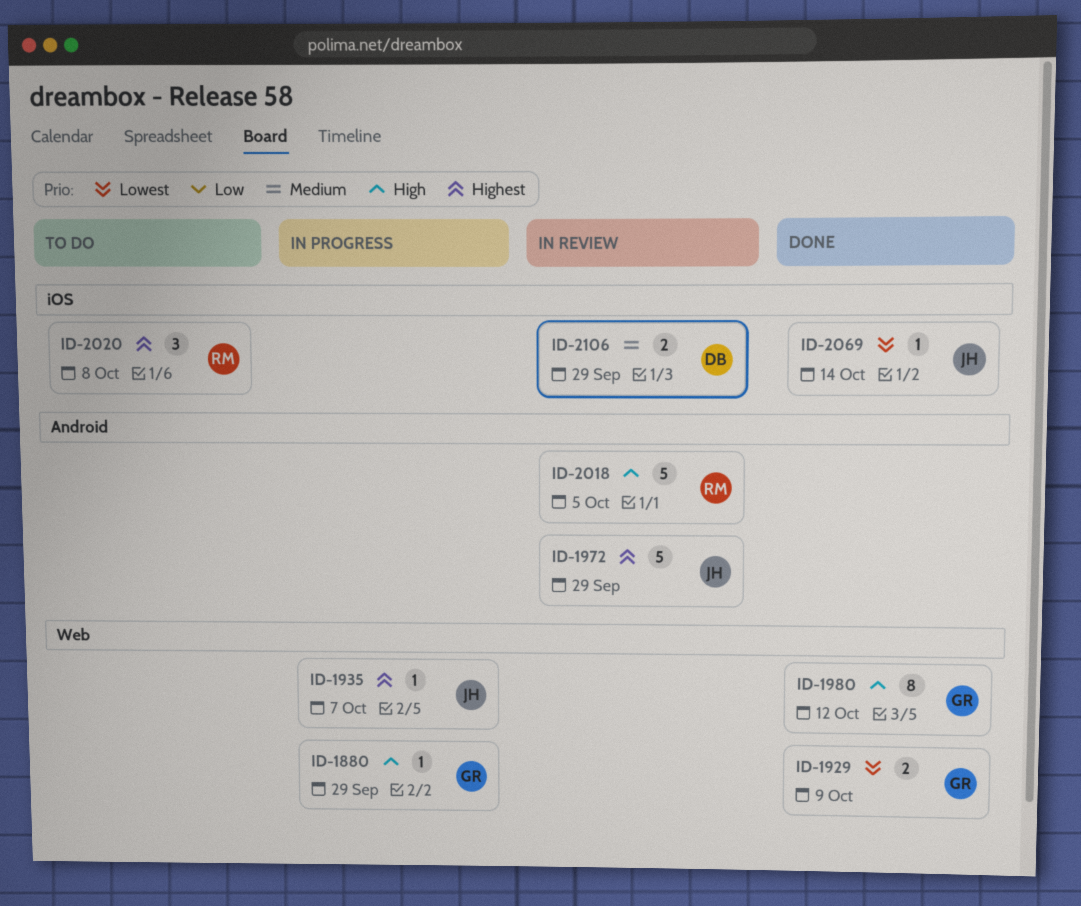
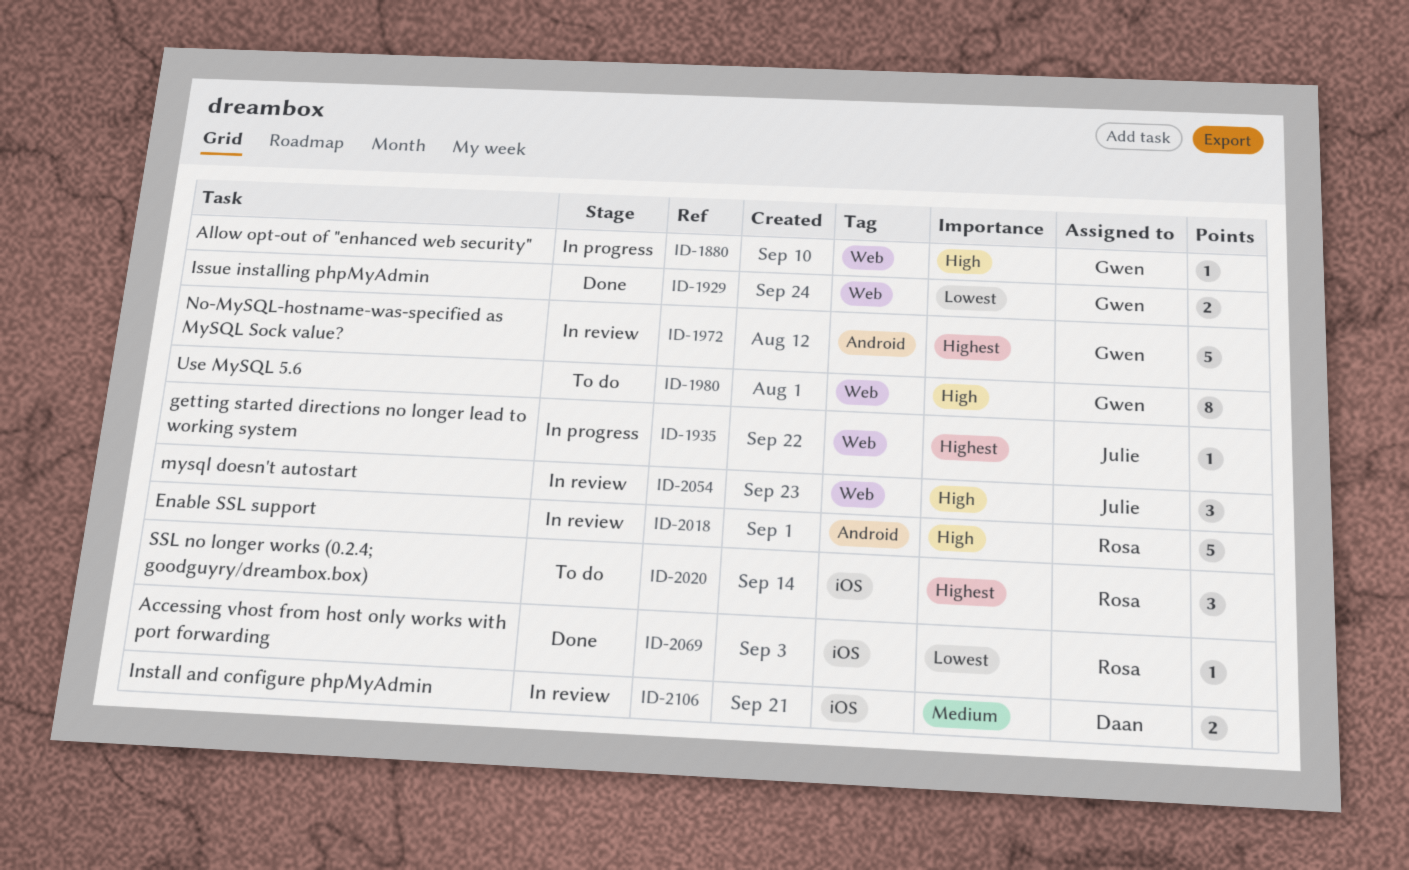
ID-1972, owner: Julie -> Gwen
ID-1980, status: Done -> To do
ID-2054: none -> present
ID-2069, owner: Julie -> Rosa

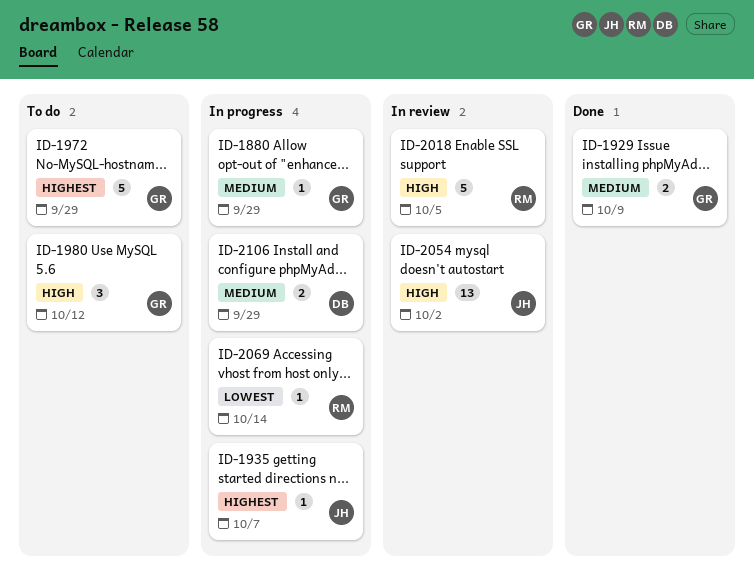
ID-1880, priority: High -> Medium
ID-1929, priority: Lowest -> Medium
ID-1972, status: In review -> To do
ID-1980, estimate: 8 -> 3
ID-2020: present -> none
ID-2054, estimate: 3 -> 13
ID-2069, status: Done -> In progress
ID-2106, status: In review -> In progress

